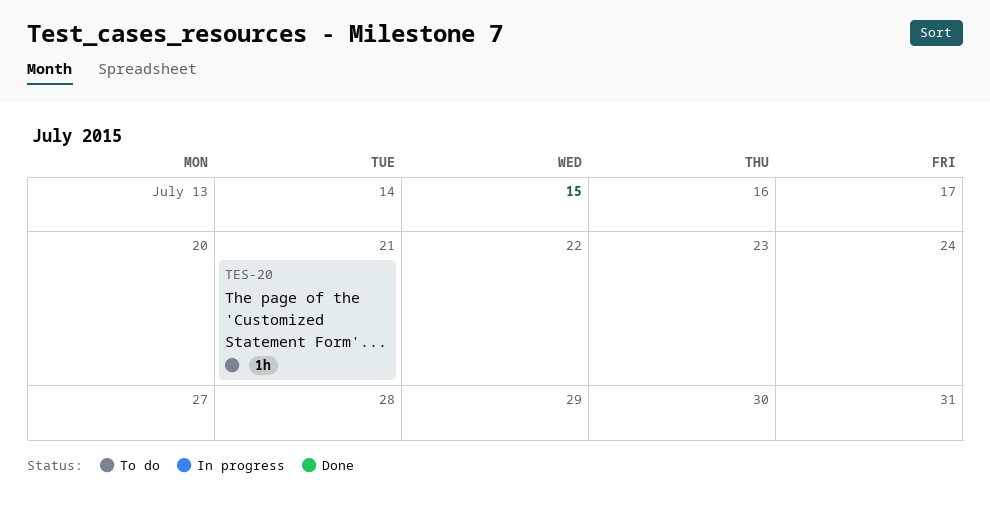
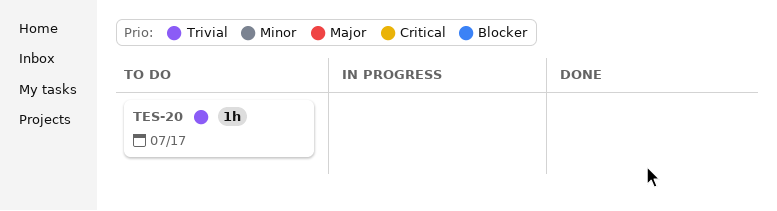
TES-20, due: Jul 21 -> Jul 17

